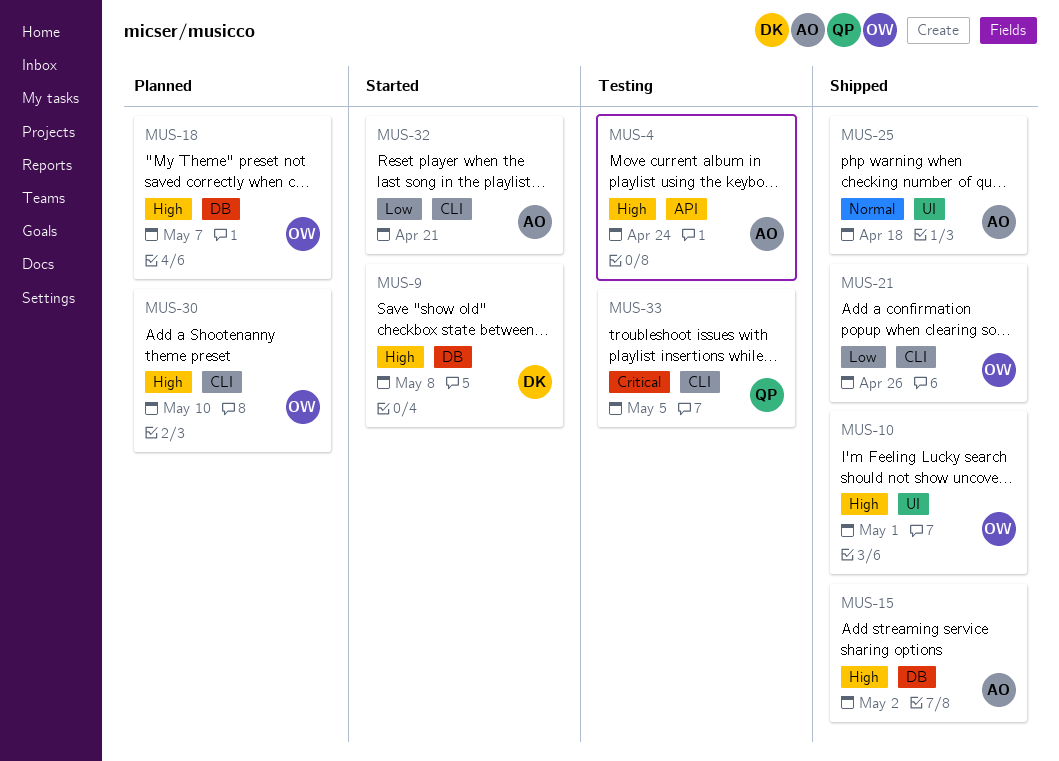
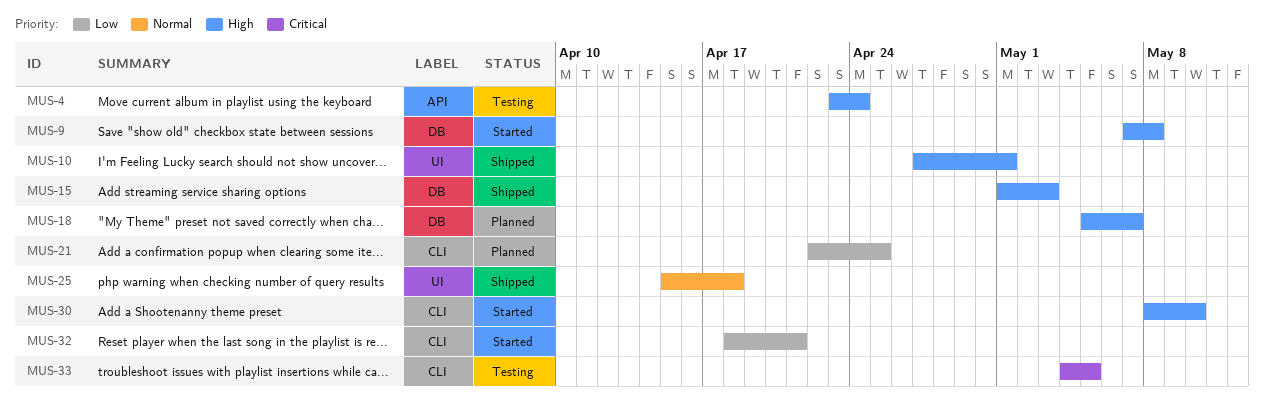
MUS-15, due: May 2 -> May 3
MUS-21, status: Shipped -> Planned
MUS-21, due: Apr 26 -> Apr 25
MUS-30, status: Planned -> Started

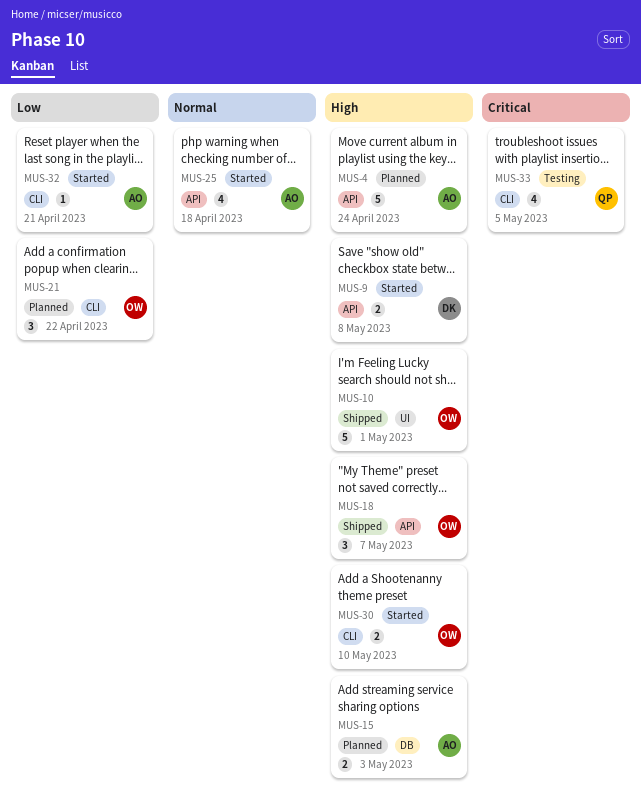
MUS-4, status: Testing -> Planned
MUS-9, label: DB -> API
MUS-15, status: Shipped -> Planned
MUS-18, status: Planned -> Shipped
MUS-18, label: DB -> API
MUS-21, due: Apr 25 -> Apr 22
MUS-25, status: Shipped -> Started
MUS-25, label: UI -> API

